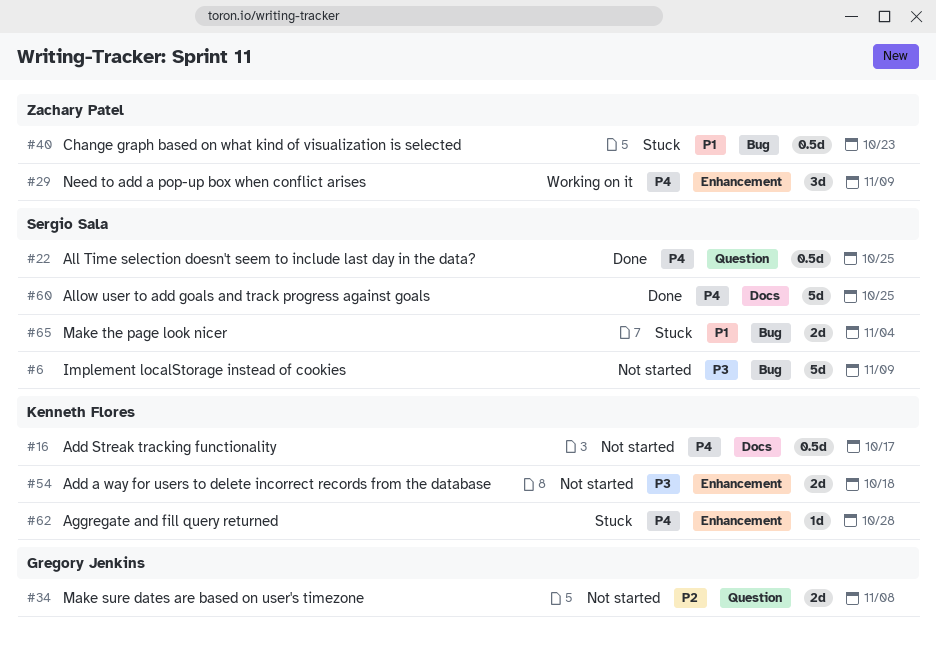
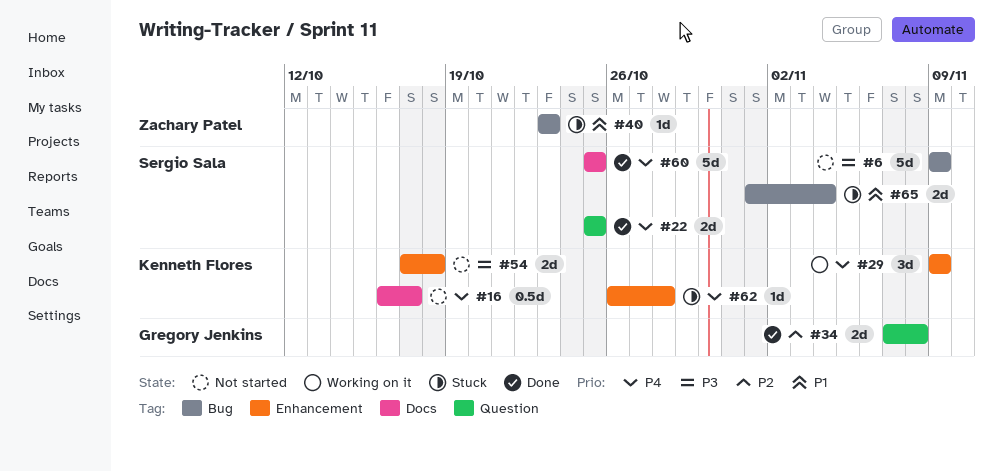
#22, estimate: 0.5d -> 2d
#29, owner: Zachary Patel -> Kenneth Flores
#34, status: Not started -> Done
#40, estimate: 0.5d -> 1d

